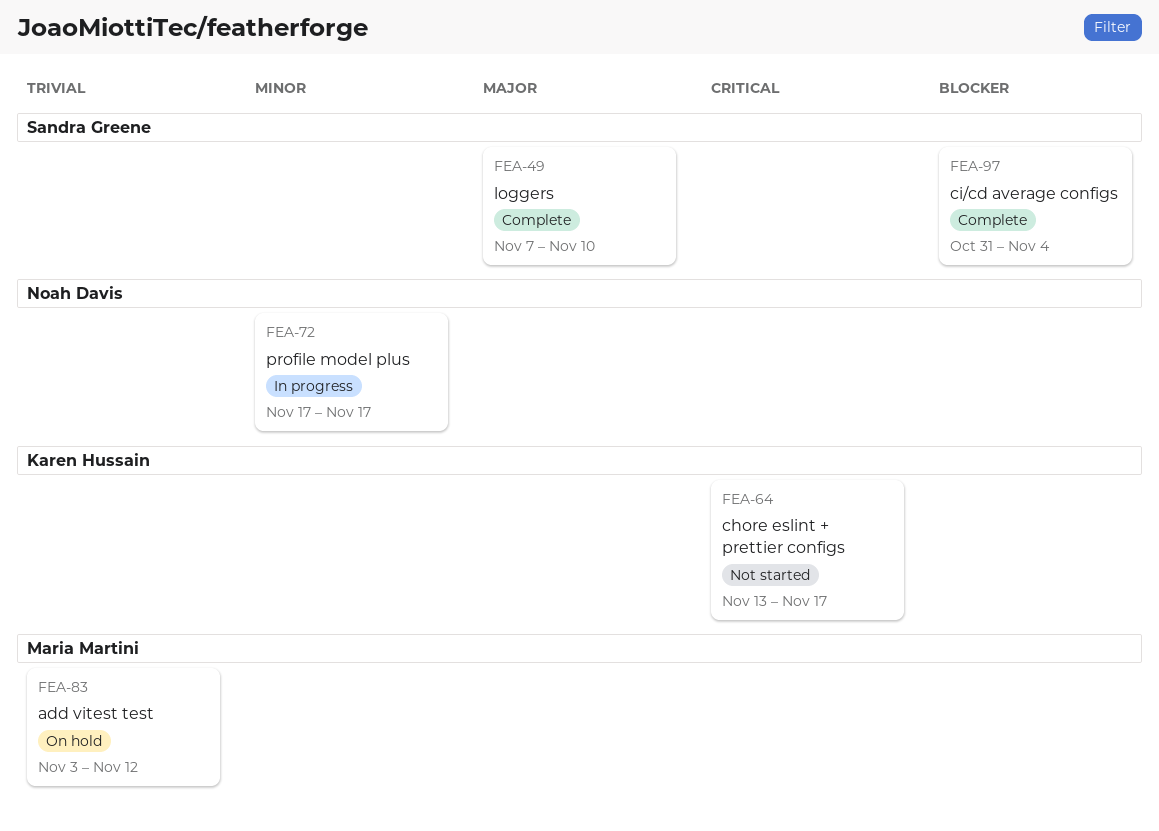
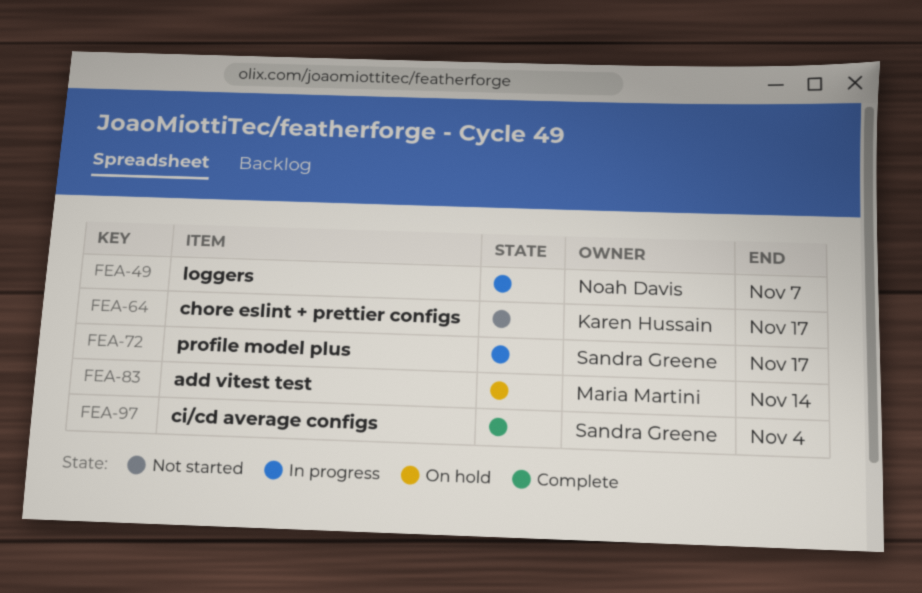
FEA-49, status: Complete -> In progress
FEA-49, owner: Sandra Greene -> Noah Davis
FEA-49, due: Nov 10 -> Nov 7
FEA-72, owner: Noah Davis -> Sandra Greene
FEA-83, due: Nov 12 -> Nov 14

